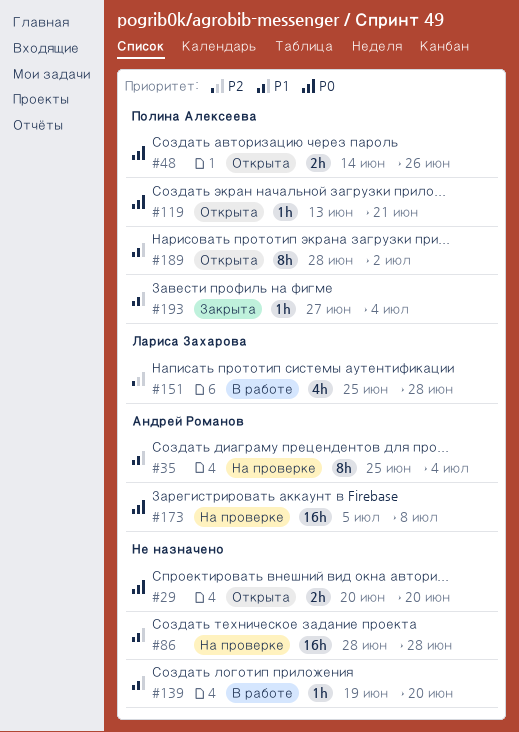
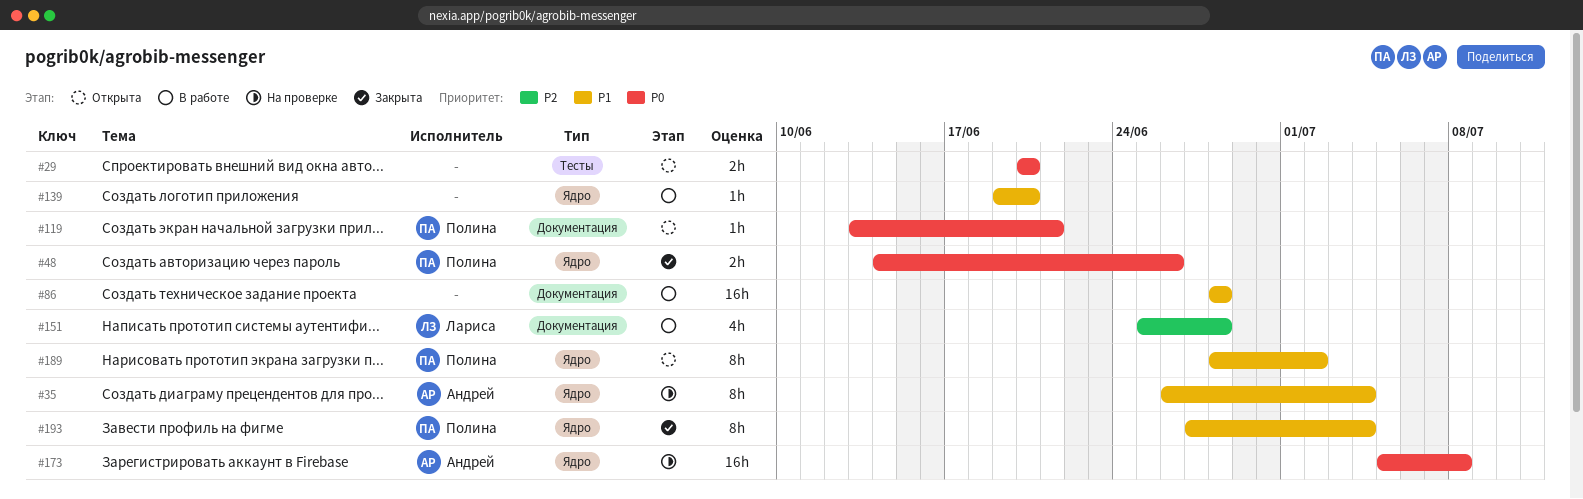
#35, start: Jun 25 -> Jun 26
#48, status: Открыта -> Закрыта
#86, status: На проверке -> В работе
#193, estimate: 1h -> 8h

